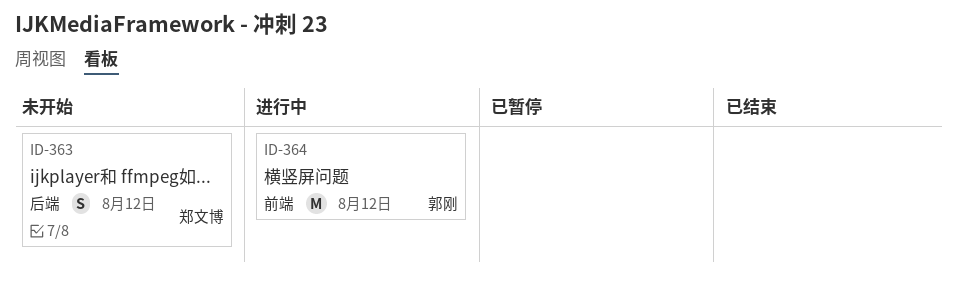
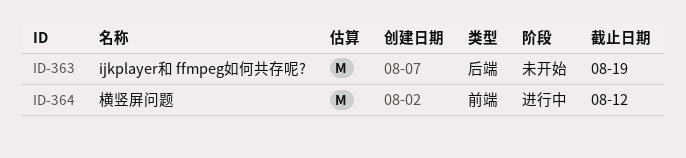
ID-363, estimate: S -> M
ID-363, due: Aug 12 -> Aug 19

